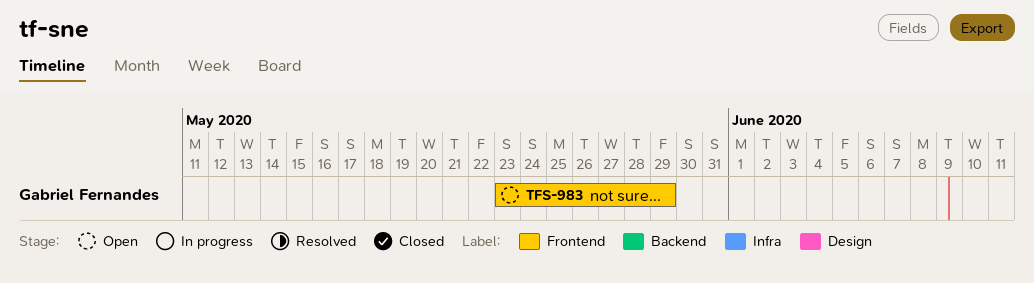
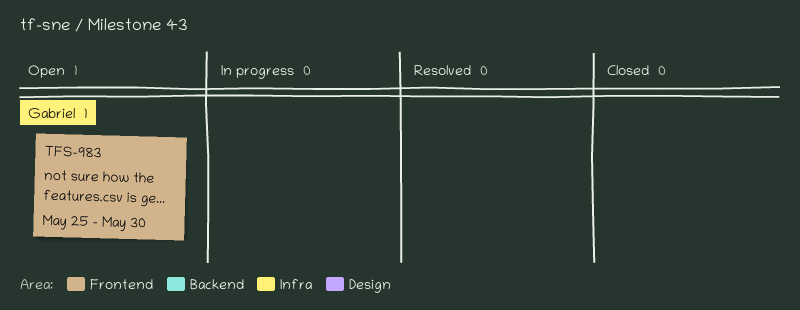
TFS-983, start: May 23 -> May 25
TFS-983, due: May 29 -> May 30

